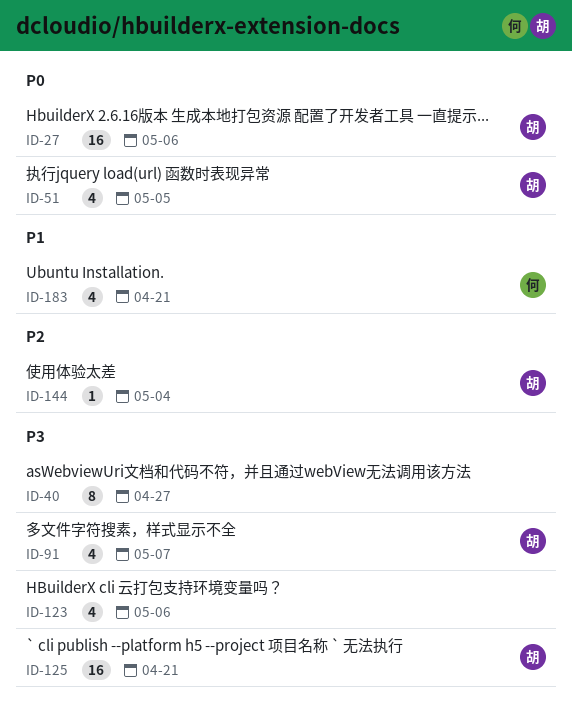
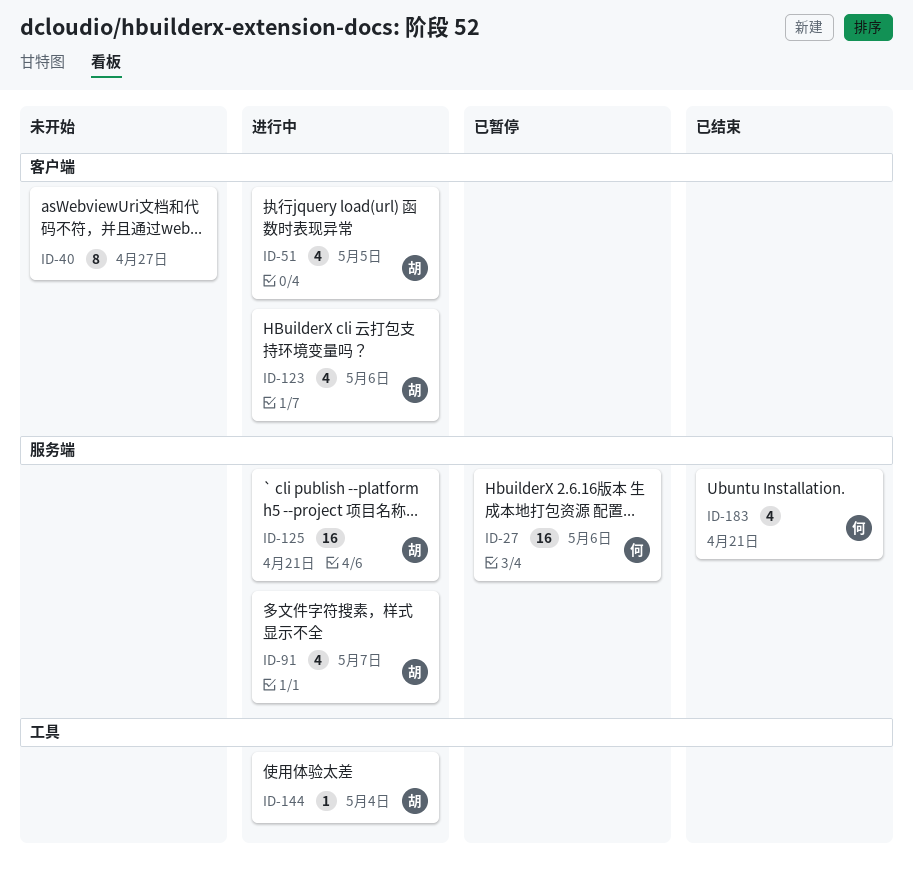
ID-27, owner: 胡 -> 何
ID-123, owner: none -> 胡

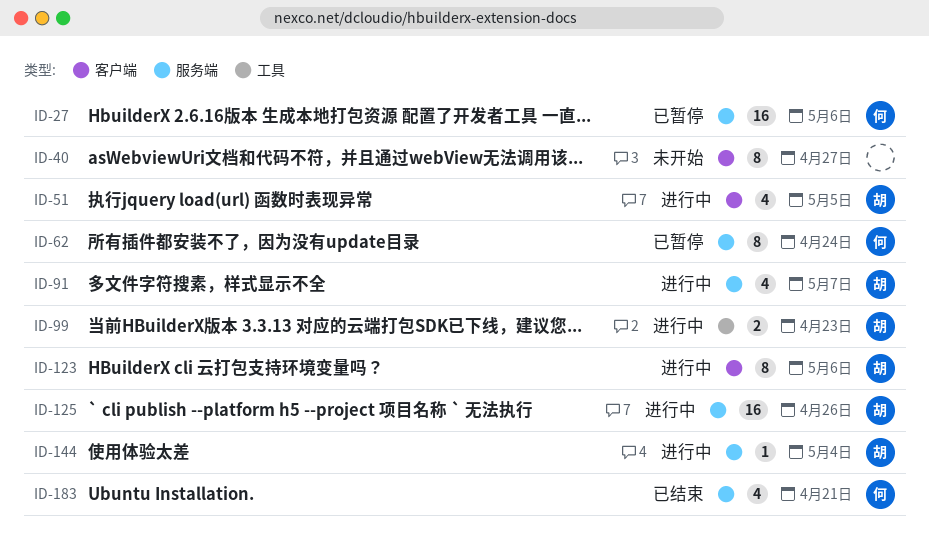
ID-62: none -> present
ID-99: none -> present
ID-123, estimate: 4 -> 8
ID-125, due: Apr 21 -> Apr 26
ID-144, label: 工具 -> 服务端

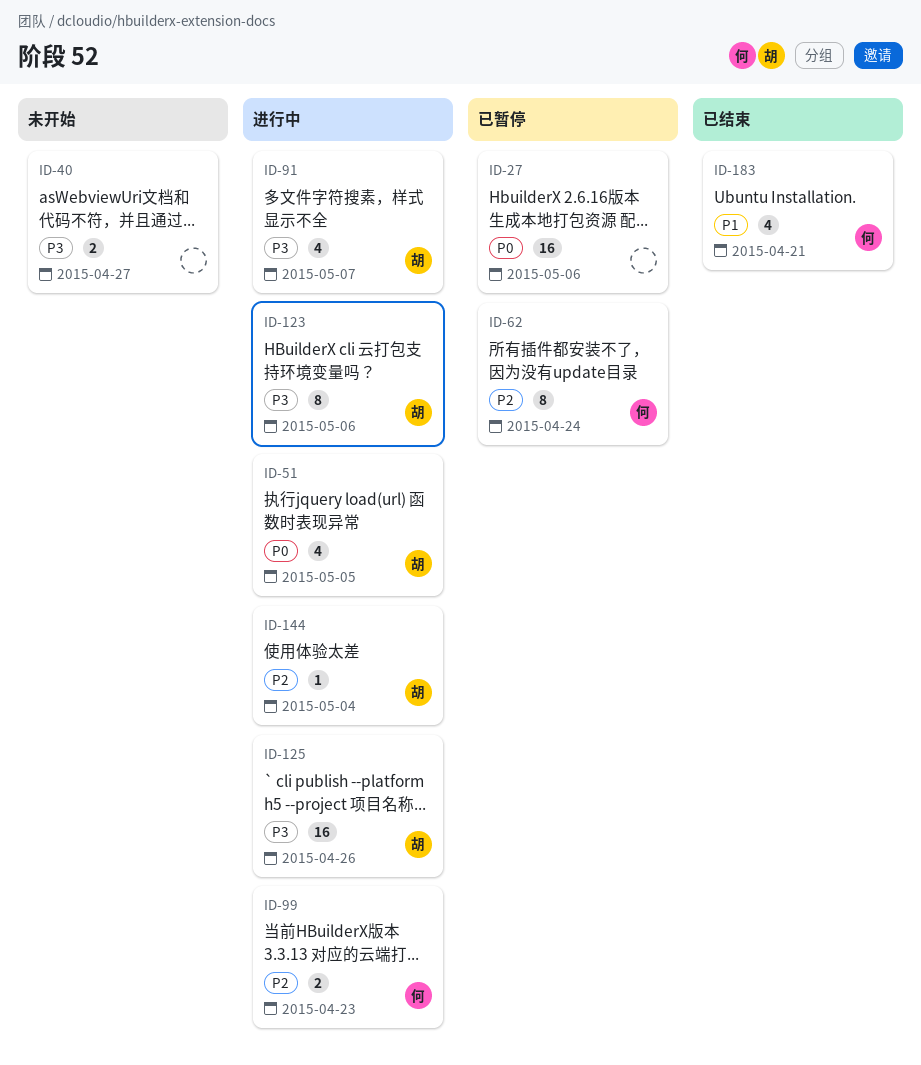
ID-27, owner: 何 -> none
ID-40, estimate: 8 -> 2
ID-99, owner: 胡 -> 何

